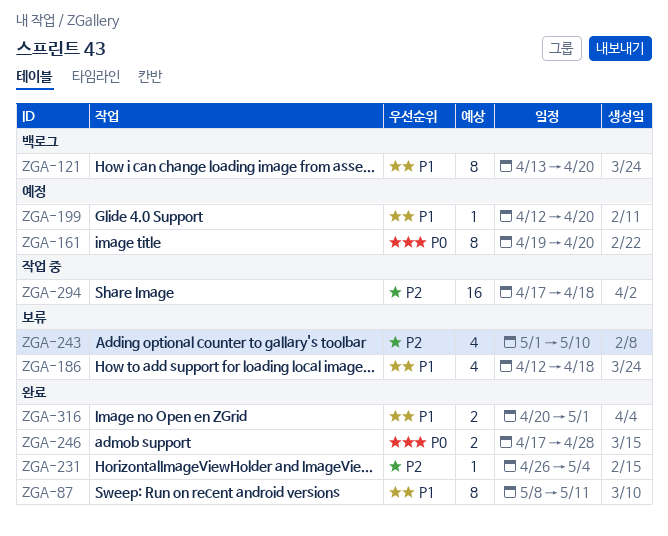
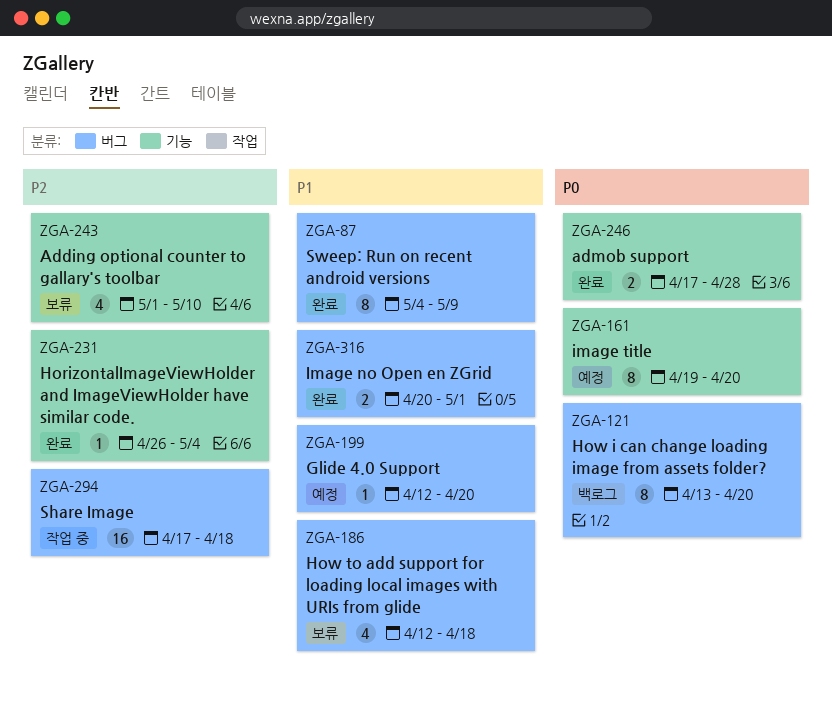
ZGA-87, start: May 8 -> May 4
ZGA-87, due: May 11 -> May 9
ZGA-121, priority: P1 -> P0

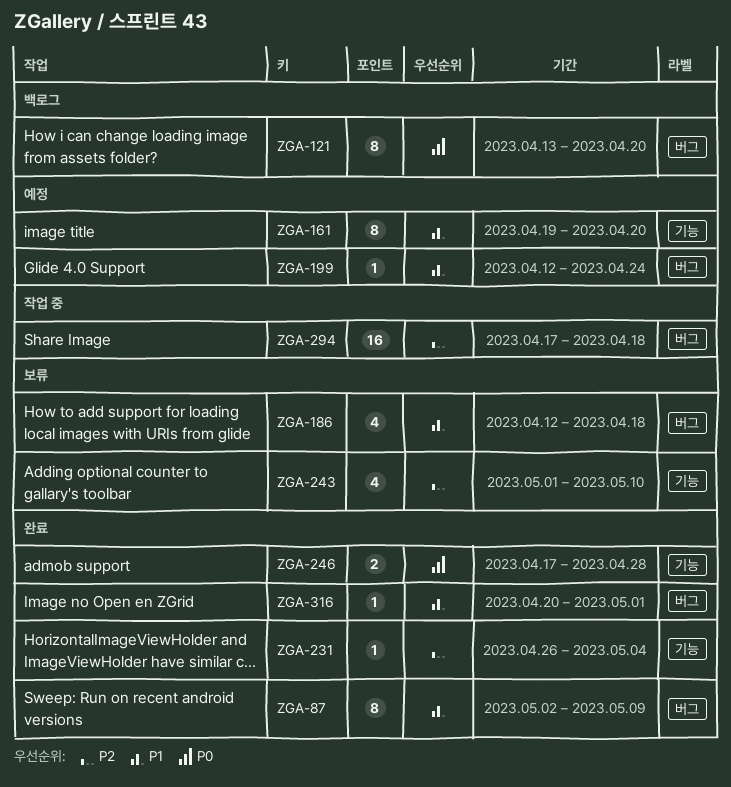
ZGA-87, start: May 4 -> May 2
ZGA-161, priority: P0 -> P1
ZGA-199, due: Apr 20 -> Apr 24
ZGA-316, estimate: 2 -> 1

